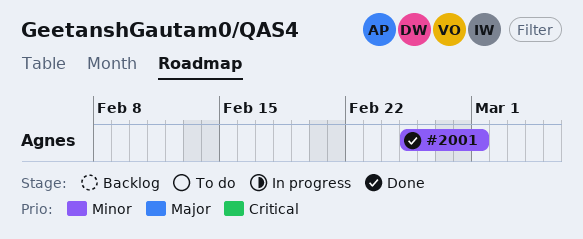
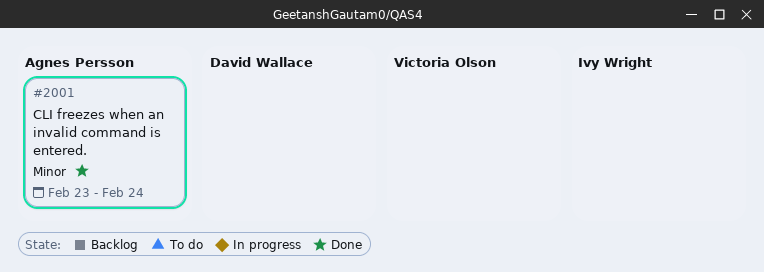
#2001, start: Feb 25 -> Feb 23
#2001, due: Mar 1 -> Feb 24

